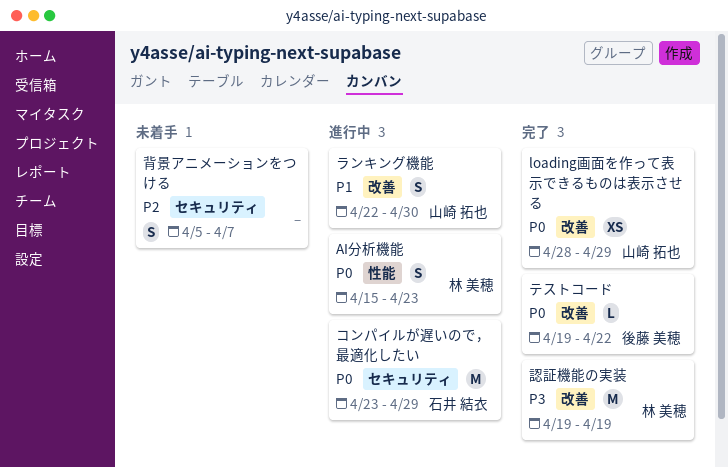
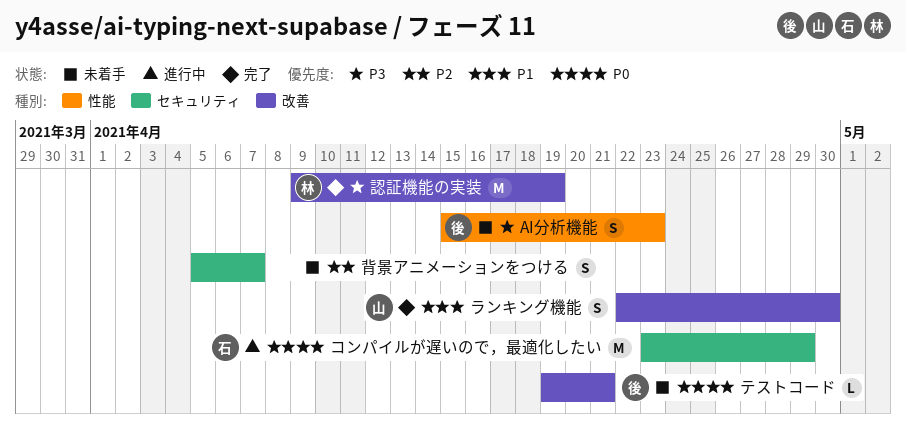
AI分析機能, status: 進行中 -> 未着手
AI分析機能, owner: 林 美穂 -> 後藤 美穂
AI分析機能, priority: P0 -> P3
loading画面を作って表示できるものは表示させる: present -> none
テストコード, status: 完了 -> 未着手
テストコード, due: Apr 22 -> Apr 21
ランキング機能, status: 進行中 -> 完了
認証機能の実装, start: Apr 19 -> Apr 9

